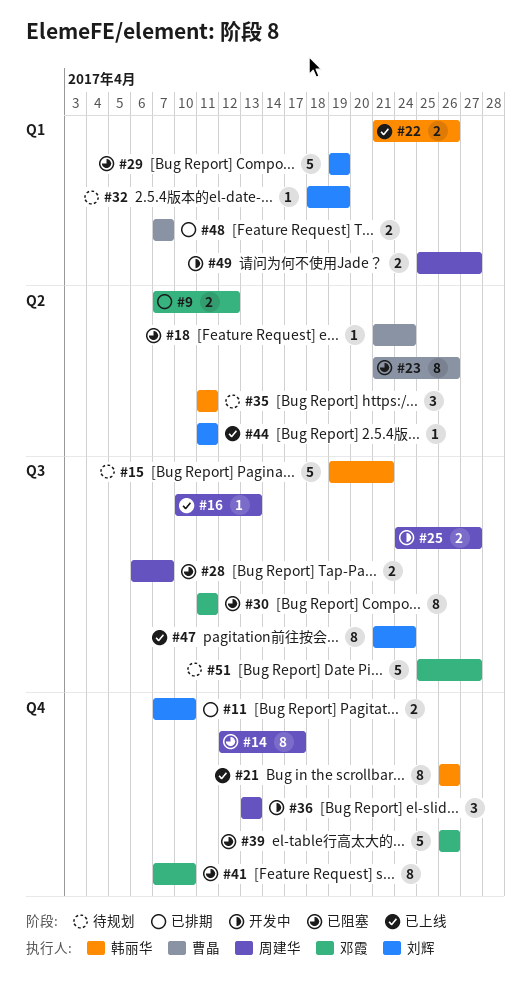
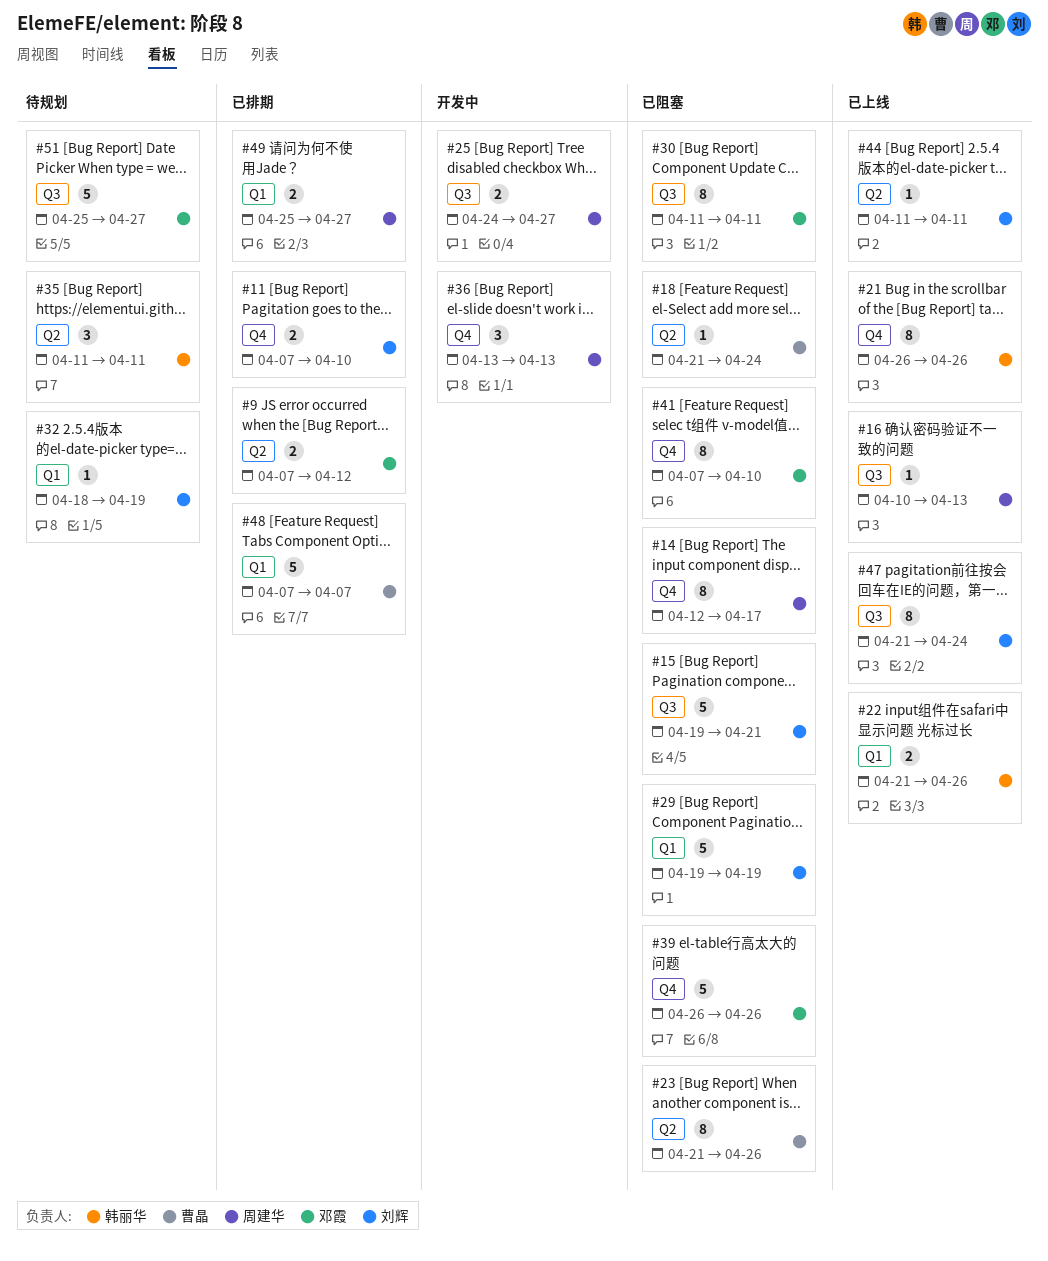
#15, status: 待规划 -> 已阻塞
#15, owner: 韩丽华 -> 刘辉
#28: present -> none
#48, estimate: 2 -> 5
#49, status: 开发中 -> 已排期

